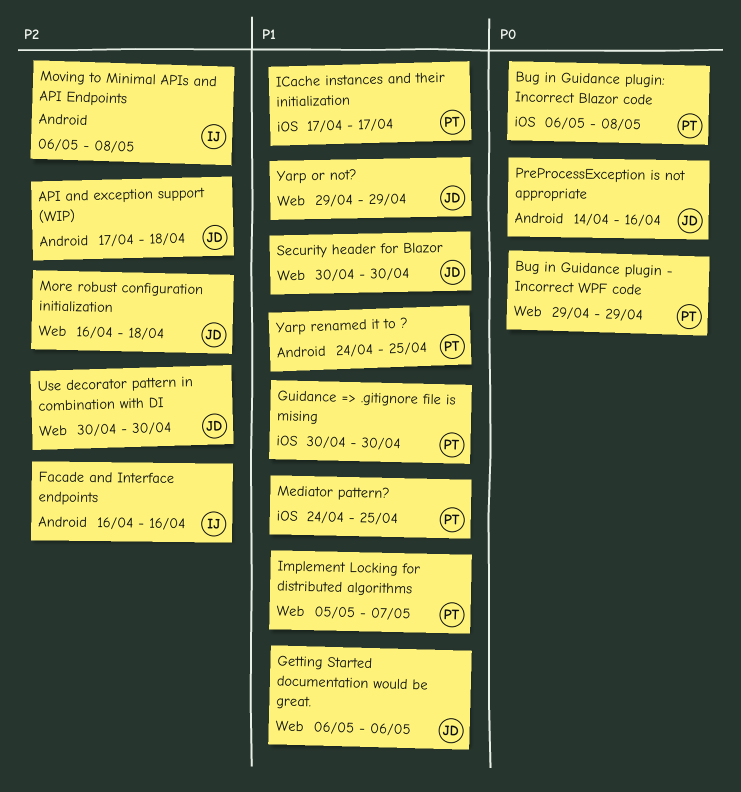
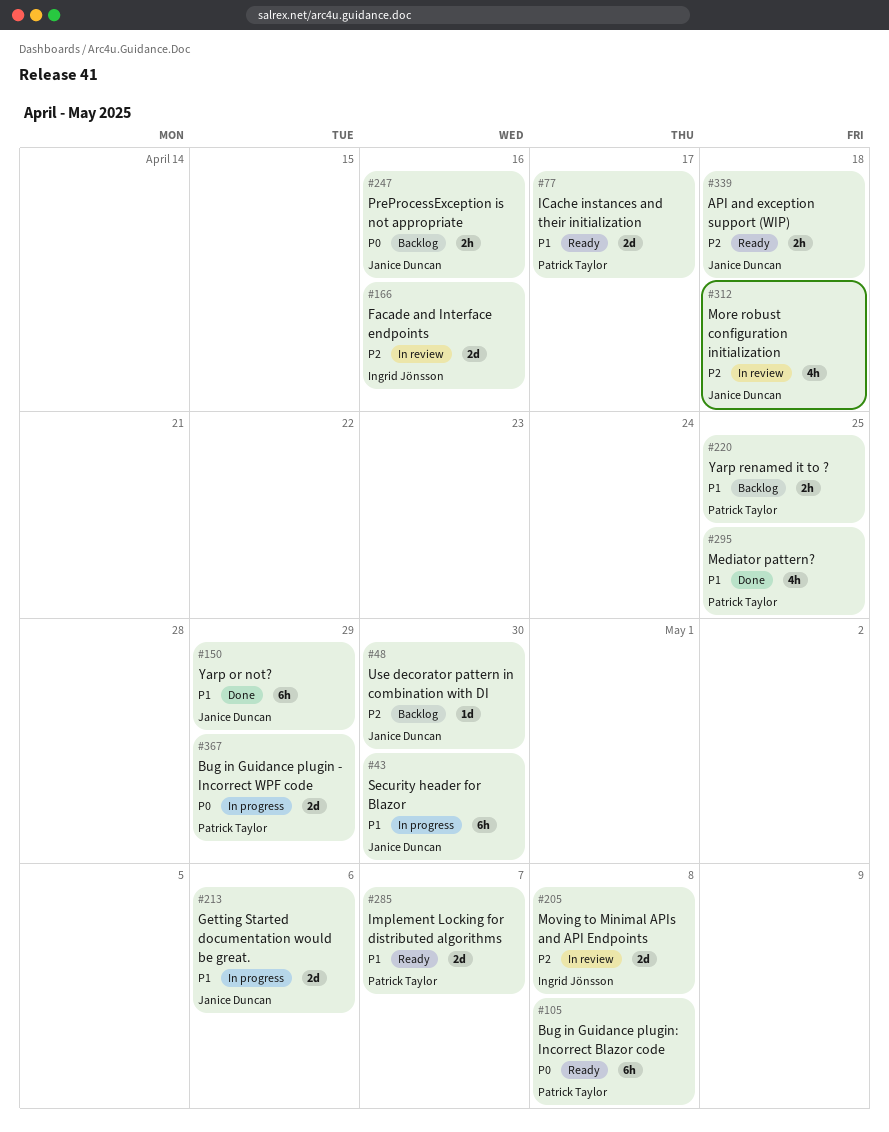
Guidance => .gitignore file is mising: present -> none

